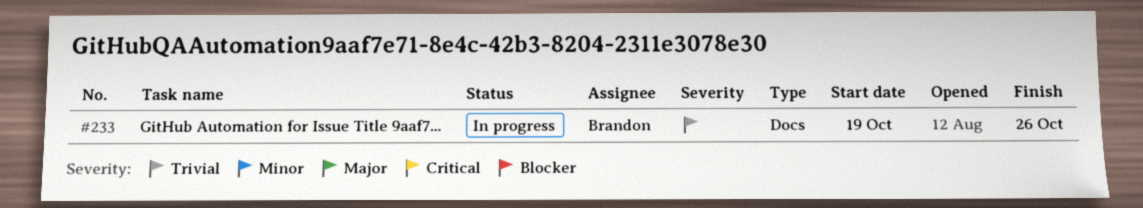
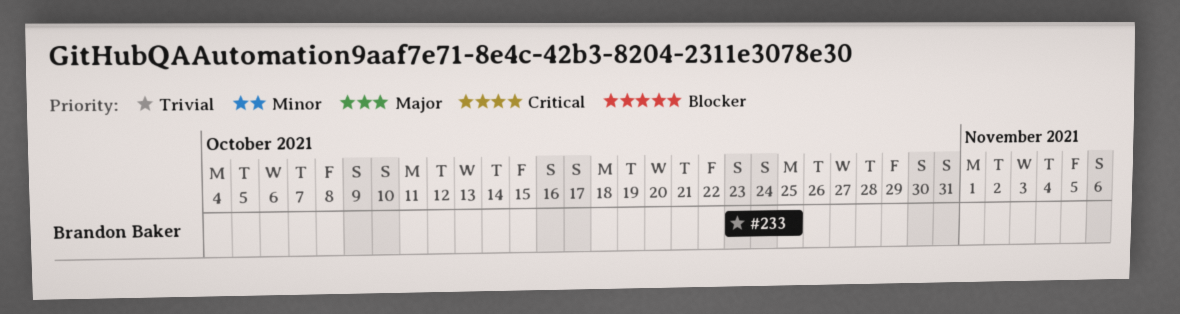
#233, start: Oct 19 -> Oct 23
#233, due: Oct 26 -> Oct 25

